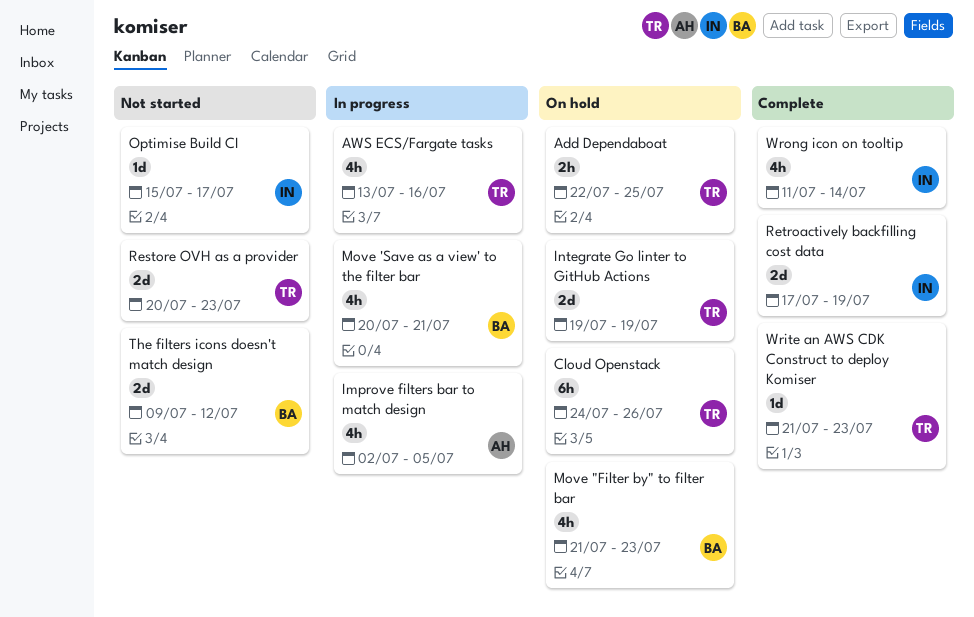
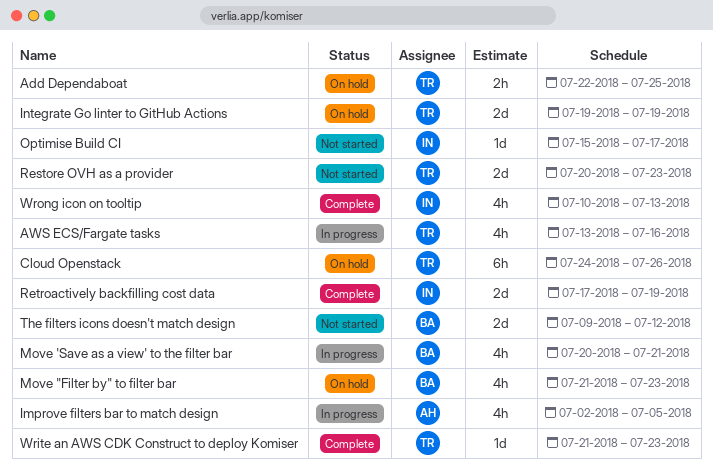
Wrong icon on tooltip, start: Jul 11 -> Jul 10
Wrong icon on tooltip, due: Jul 14 -> Jul 13

